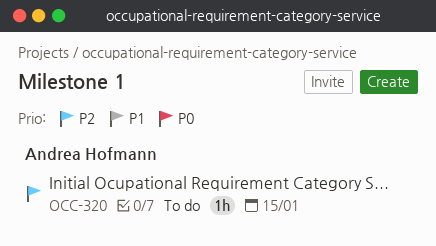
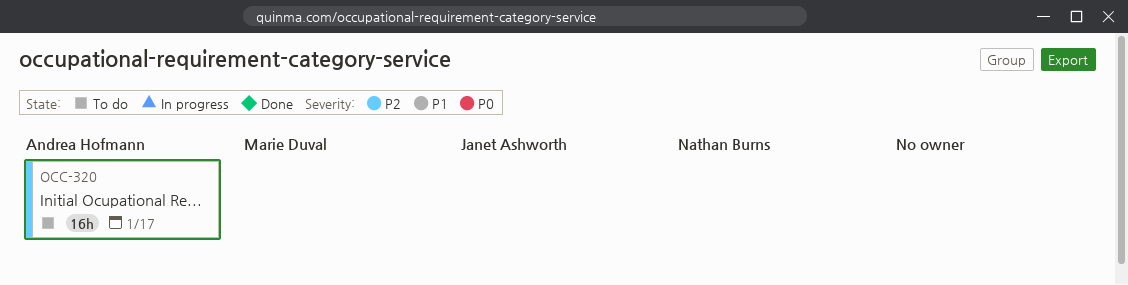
OCC-320, estimate: 1h -> 16h
OCC-320, due: Jan 15 -> Jan 17

